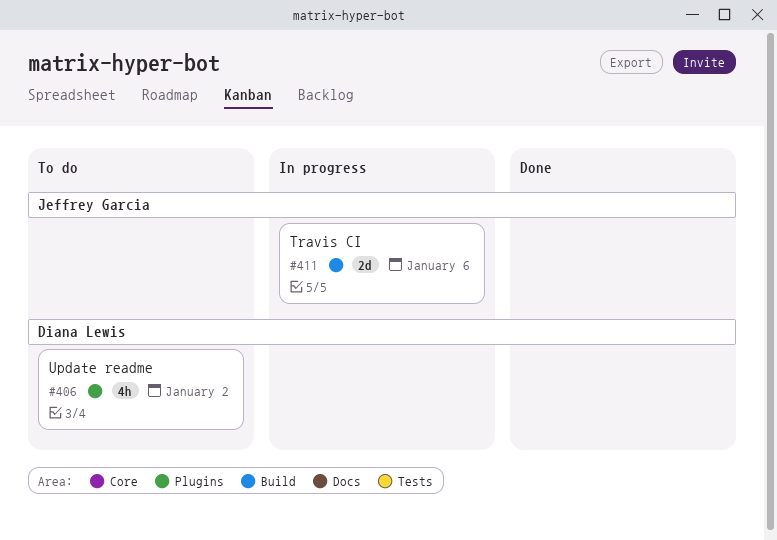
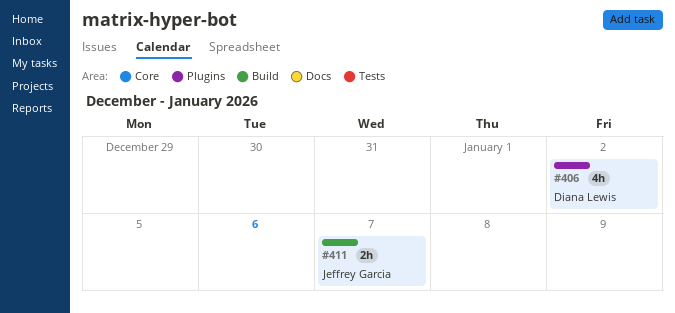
#411, estimate: 2d -> 2h
#411, due: Jan 6 -> Jan 7

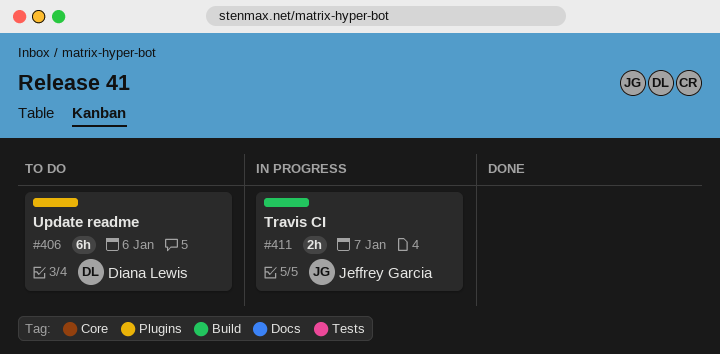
#406, estimate: 4h -> 6h
#406, due: Jan 2 -> Jan 6

